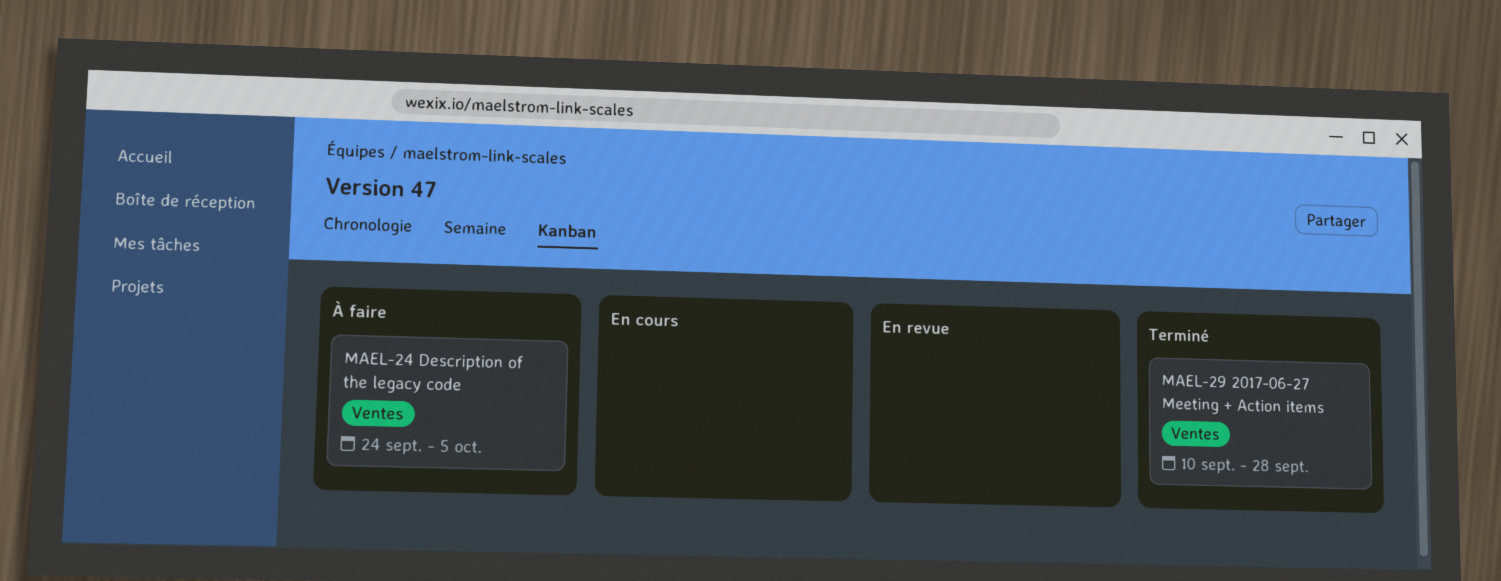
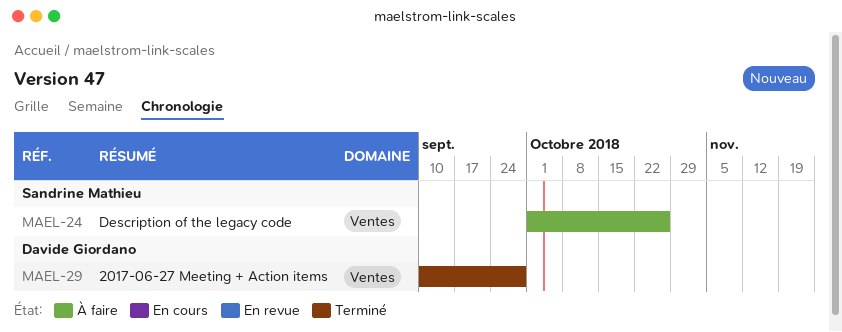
MAEL-24, start: Sep 24 -> Oct 1
MAEL-24, due: Oct 5 -> Oct 26

